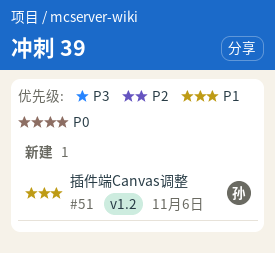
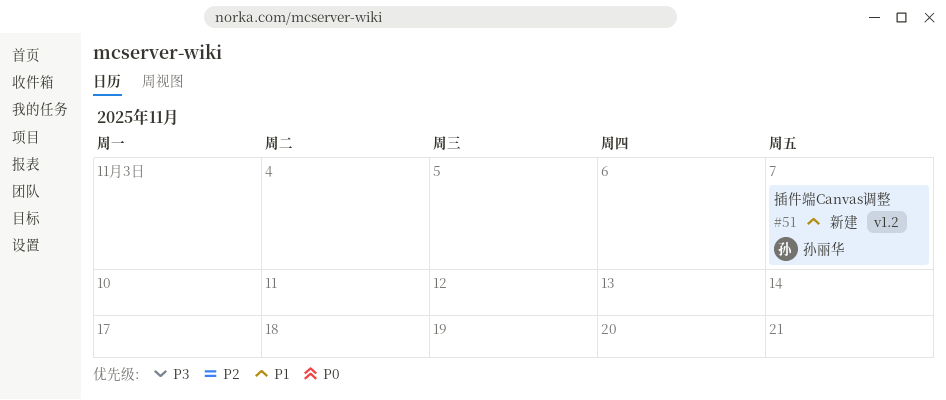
#51, due: Nov 6 -> Nov 7

